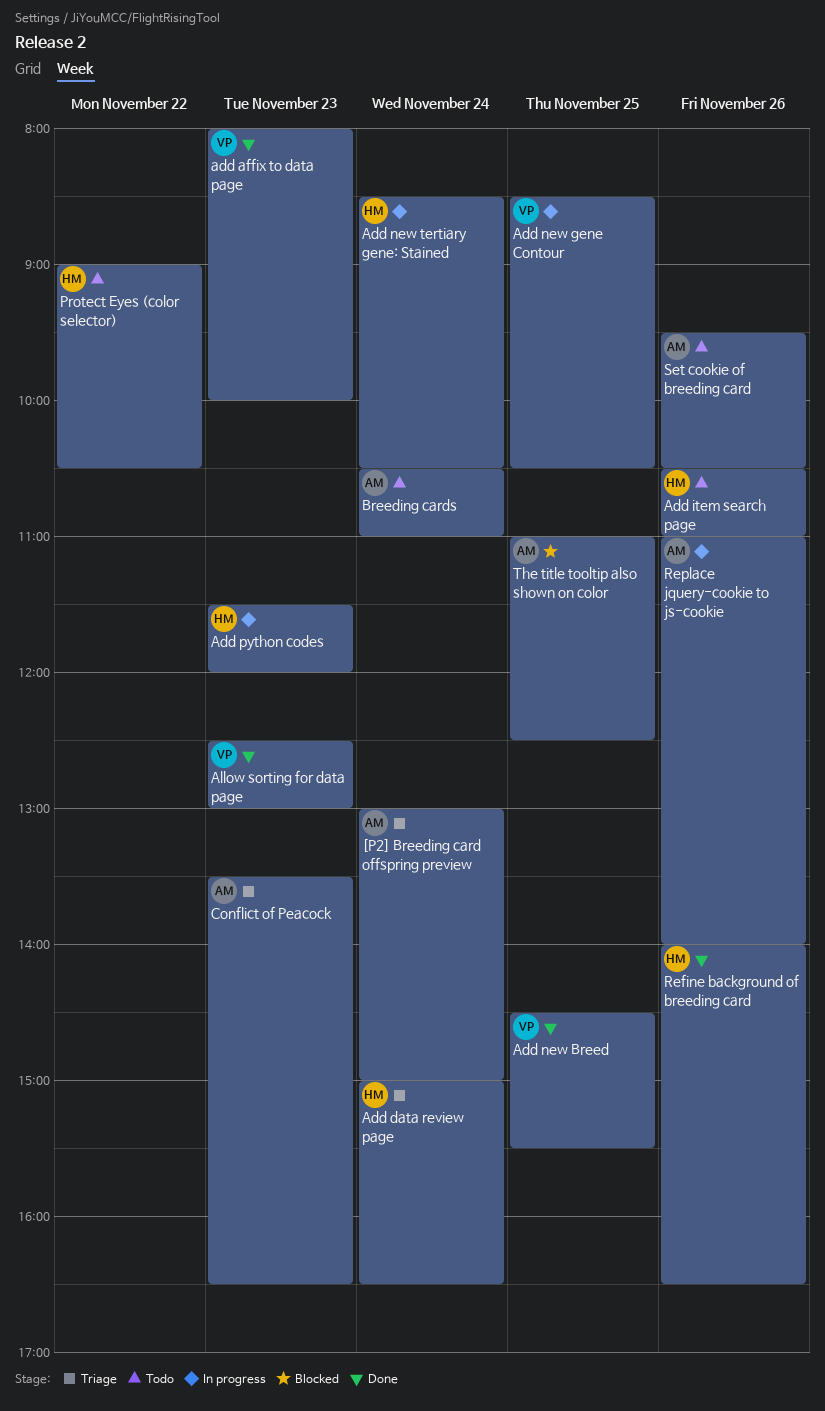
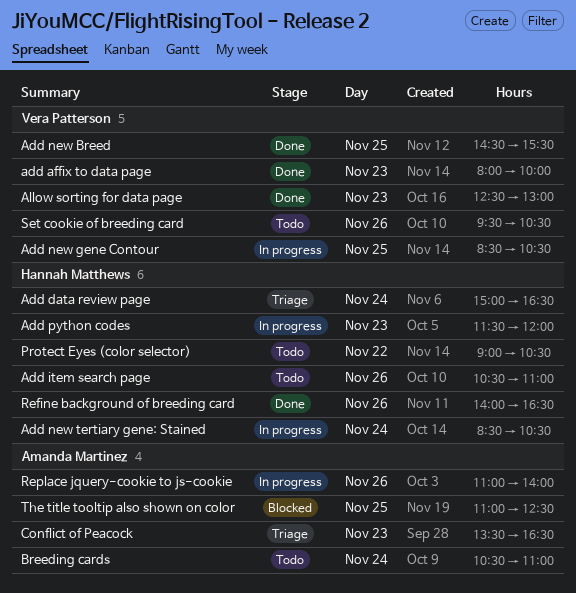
[P2] Breeding card offspring preview: present -> none
Set cookie of breeding card, owner: Amanda Martinez -> Vera Patterson

